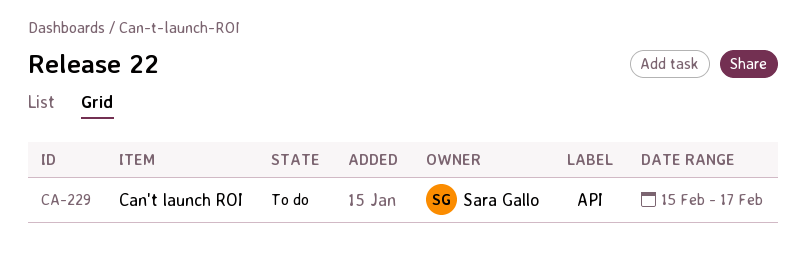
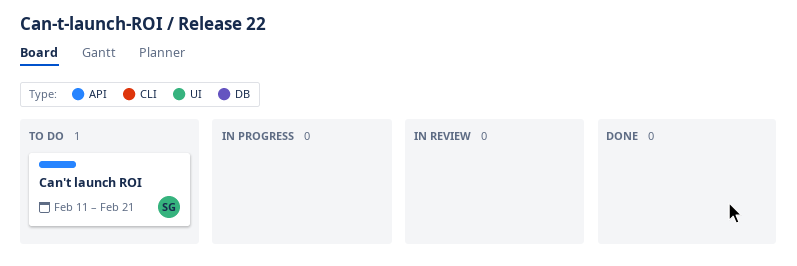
Can't launch ROI, start: Feb 15 -> Feb 11
Can't launch ROI, due: Feb 17 -> Feb 21

